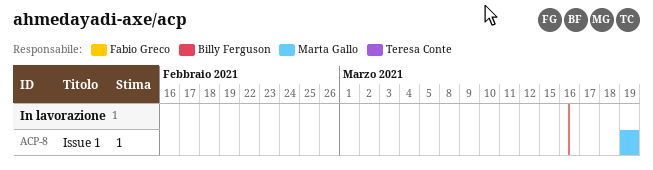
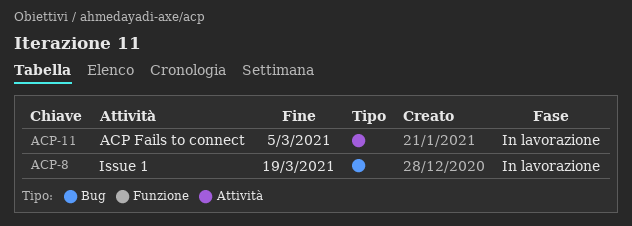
ACP-11: none -> present

